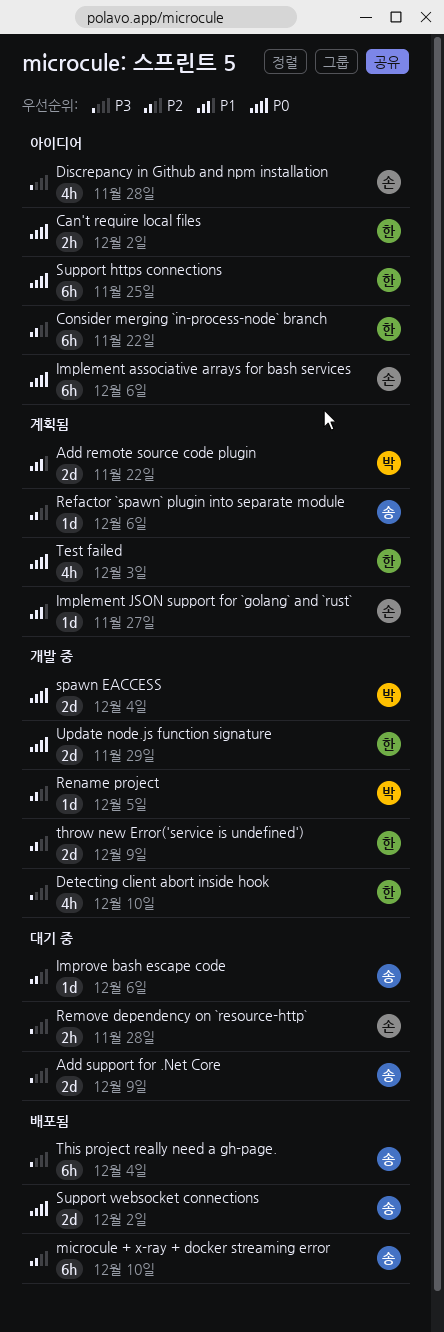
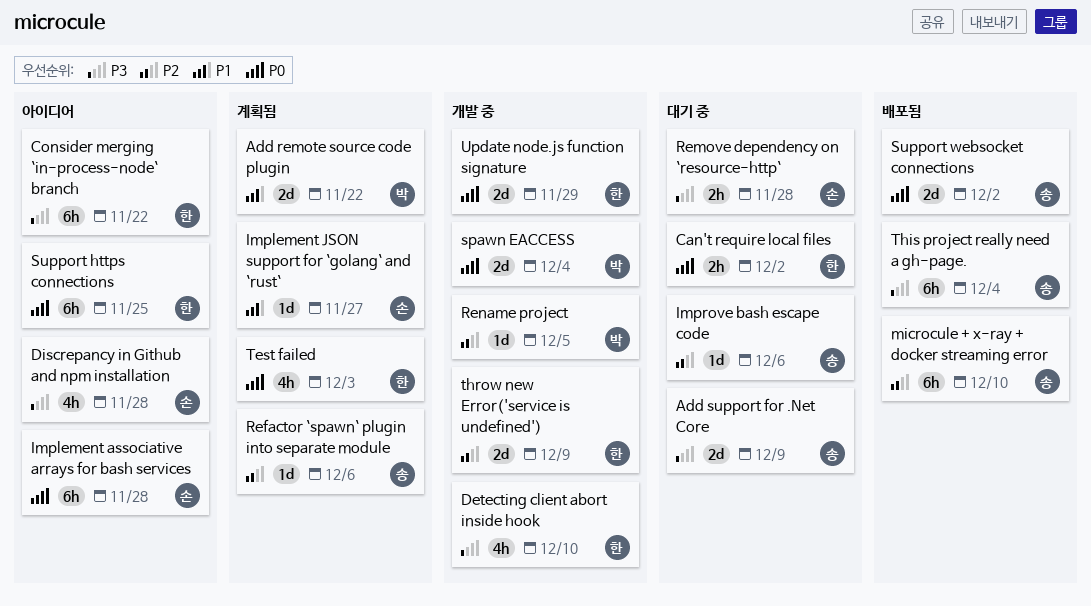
Can't require local files, status: 아이디어 -> 대기 중
Consider merging `in-process-node` branch, priority: P2 -> P3
Implement associative arrays for bash services, due: Dec 6 -> Nov 28

